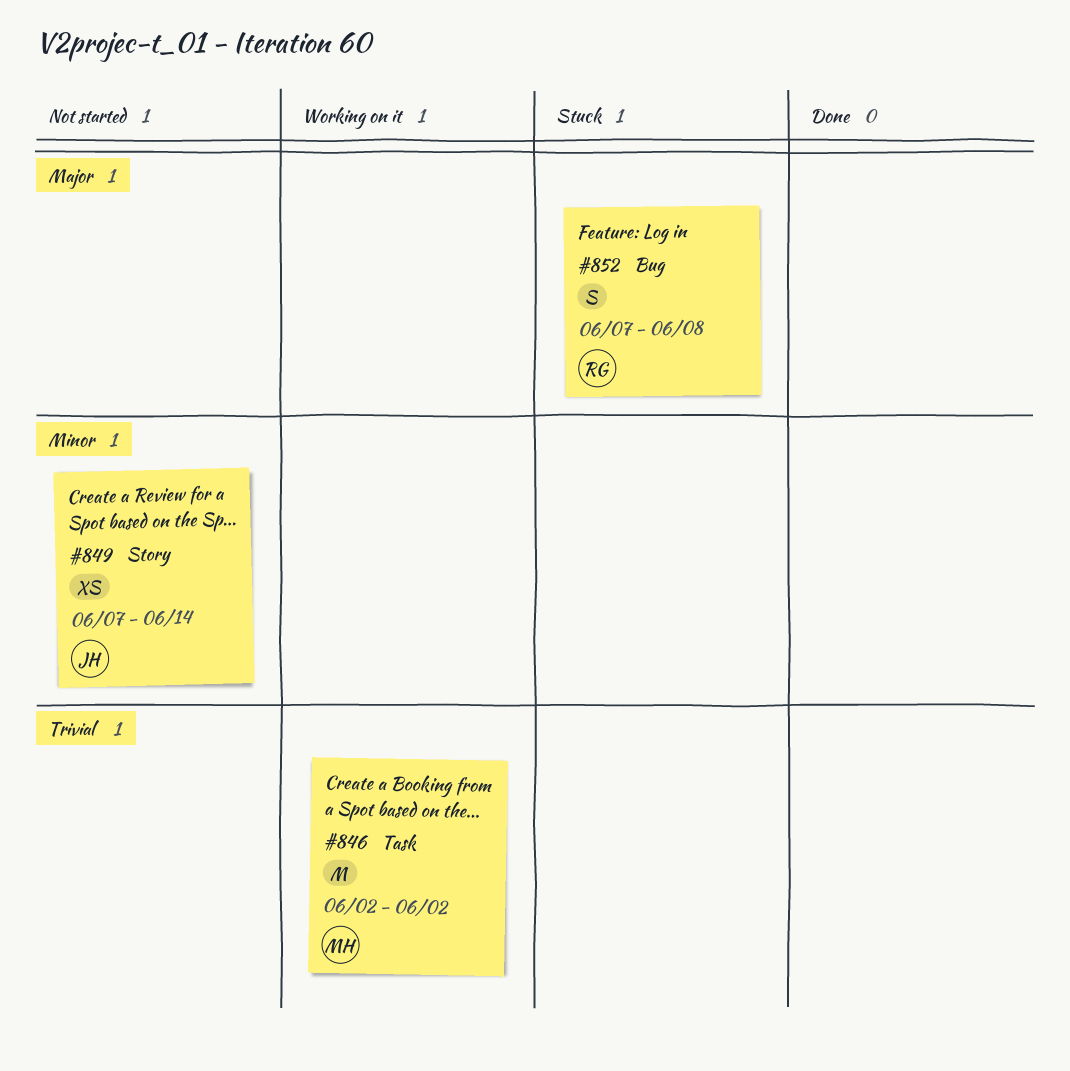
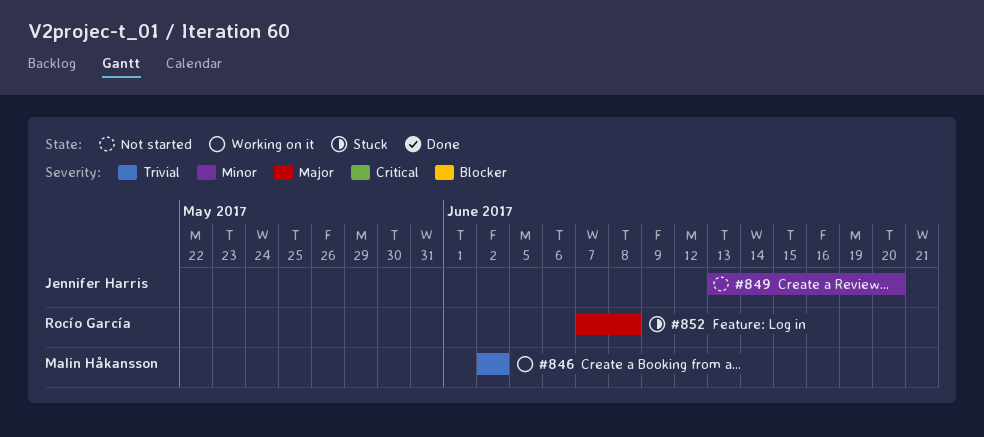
#849, start: Jun 7 -> Jun 13
#849, due: Jun 14 -> Jun 20

